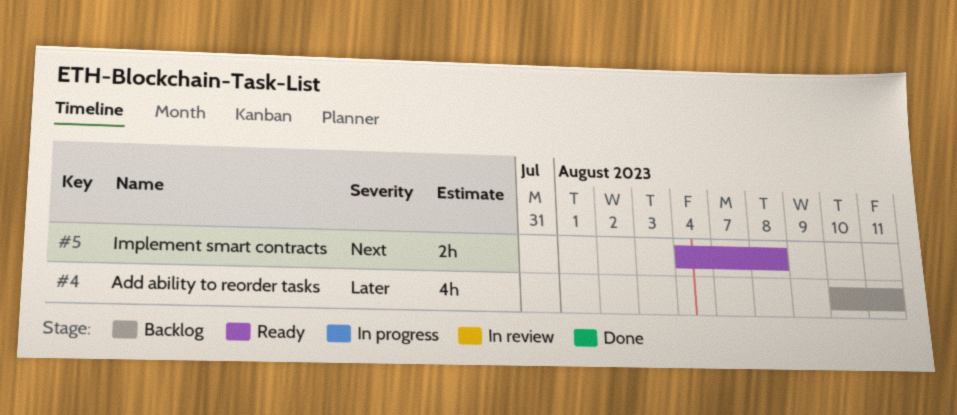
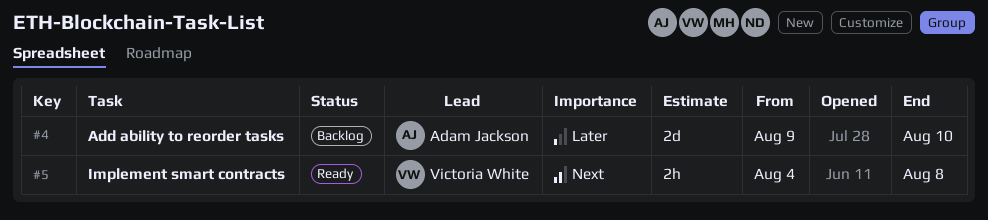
#4, estimate: 4h -> 2d
#4, start: Aug 10 -> Aug 9
#4, due: Aug 11 -> Aug 10

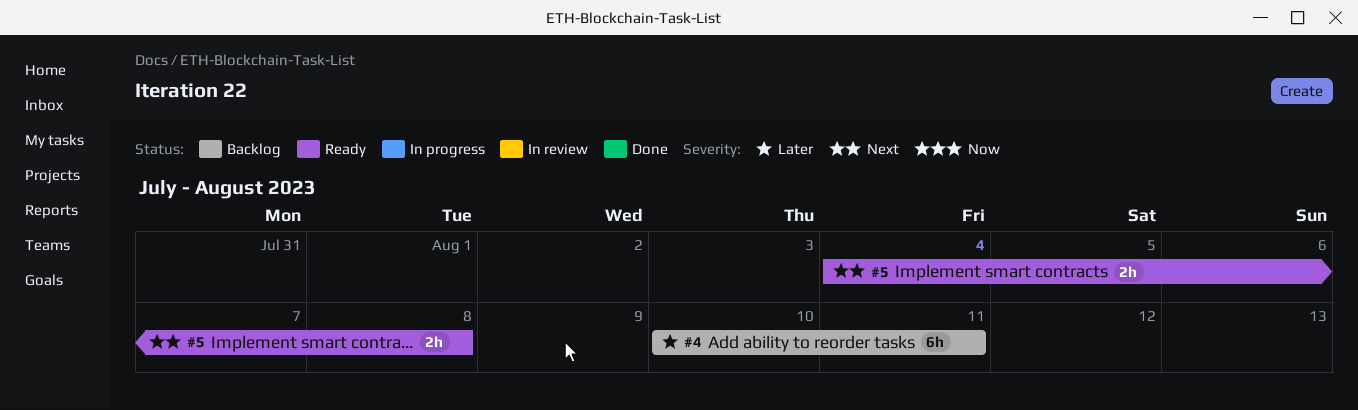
#4, estimate: 2d -> 6h
#4, start: Aug 9 -> Aug 10
#4, due: Aug 10 -> Aug 11

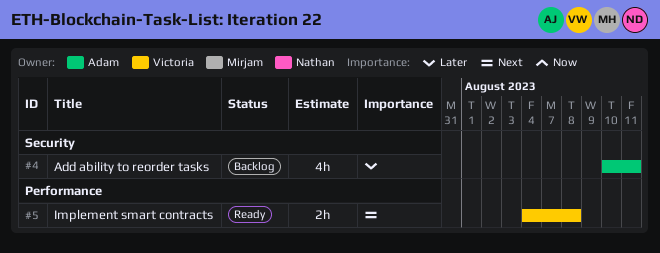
#4, estimate: 6h -> 4h

